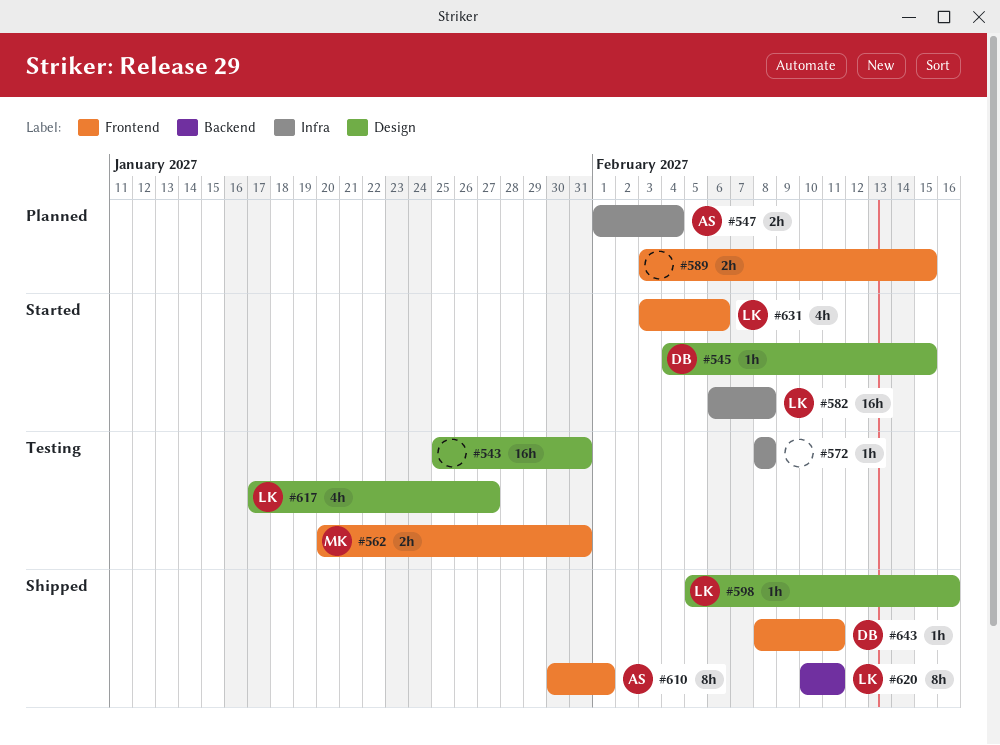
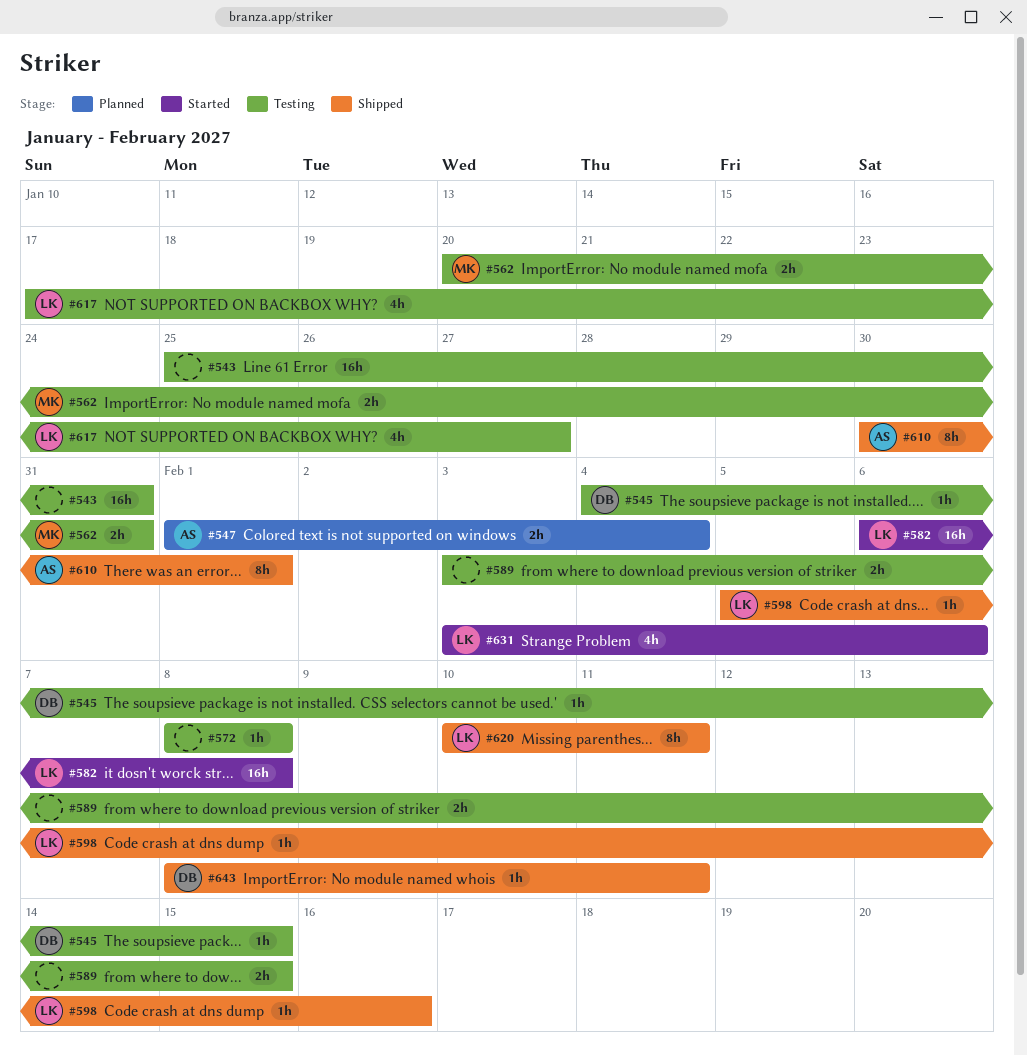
#545, status: Started -> Testing
#589, status: Planned -> Testing

